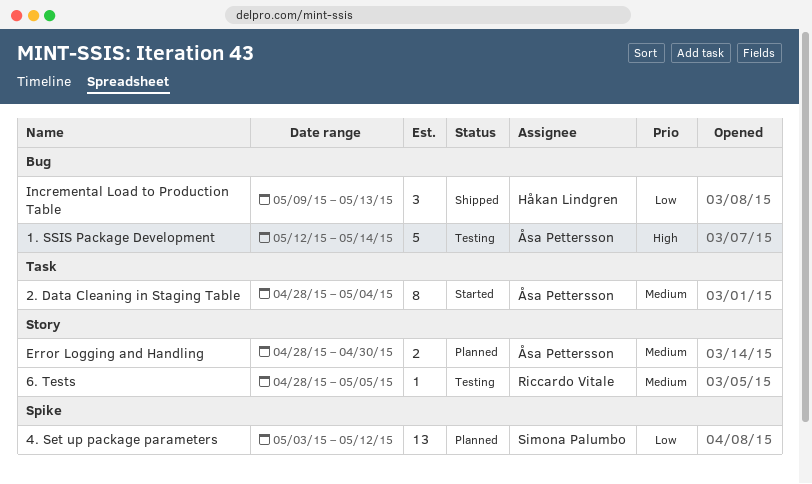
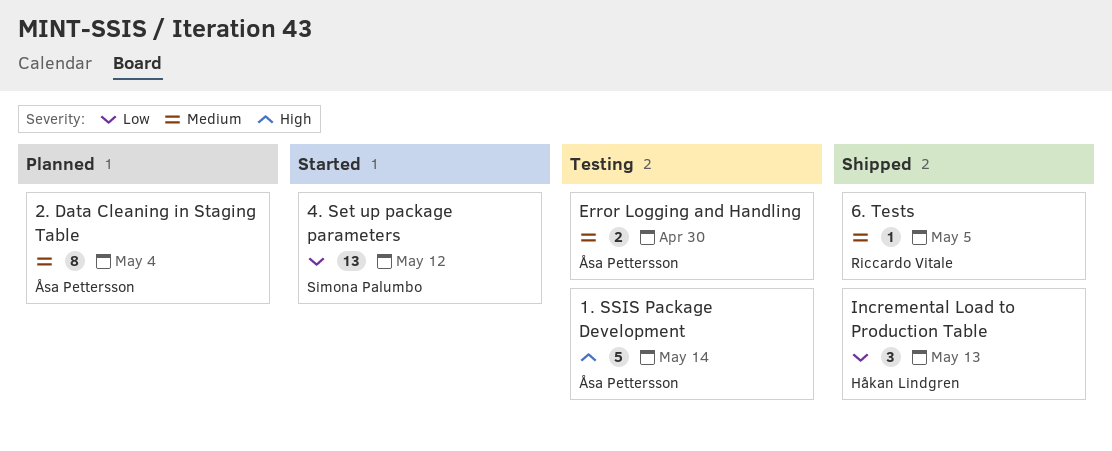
2. Data Cleaning in Staging Table, status: Started -> Planned
4. Set up package parameters, status: Planned -> Started
6. Tests, status: Testing -> Shipped
Error Logging and Handling, status: Planned -> Testing

